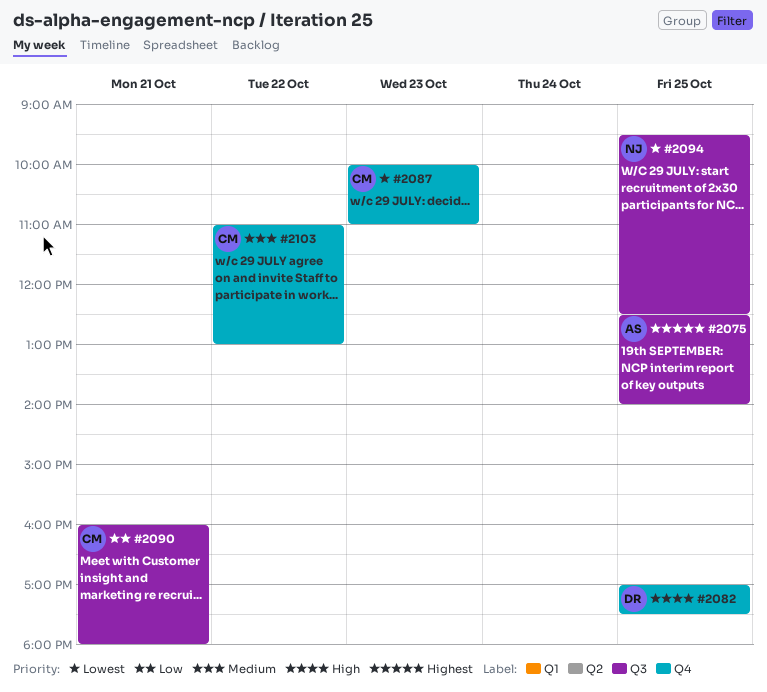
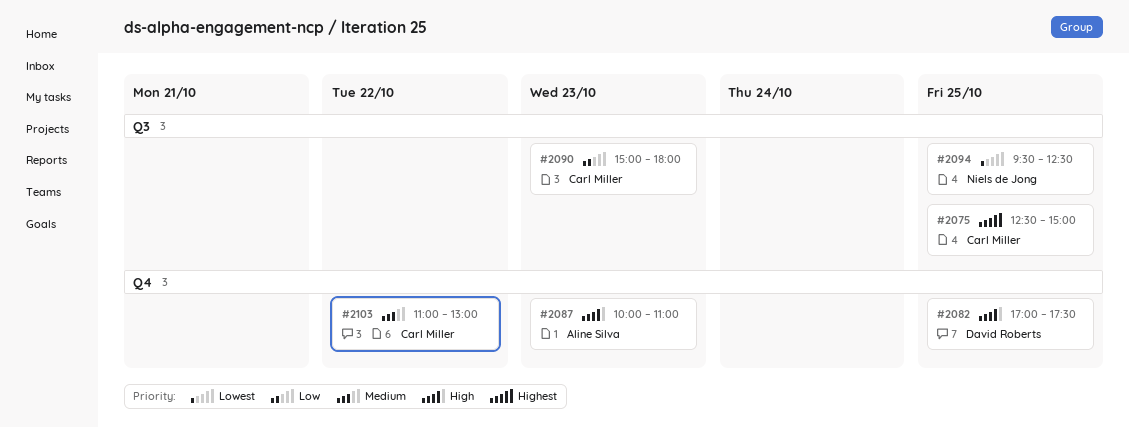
#2075, owner: Aline Silva -> Carl Miller
#2075, ends: 14:00 -> 15:00
#2087, owner: Carl Miller -> Aline Silva
#2087, priority: Lowest -> High
#2090, day: Oct 21 -> Oct 23
#2090, begins: 16:00 -> 15:00

